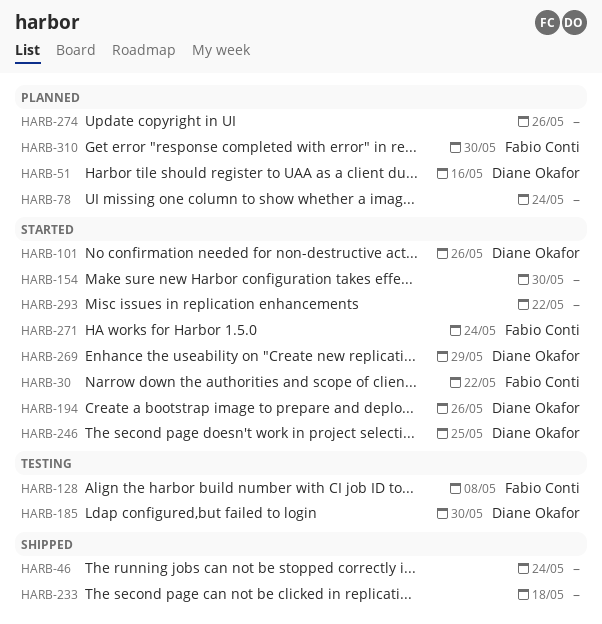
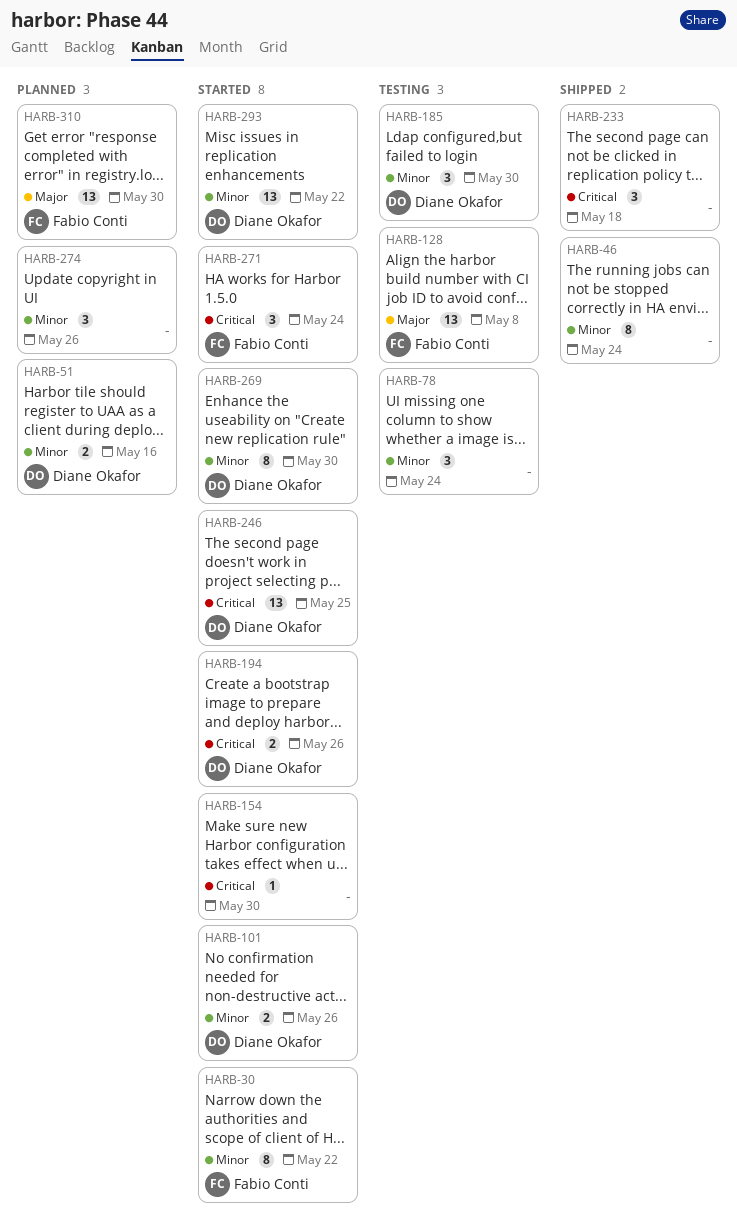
HARB-78, status: Planned -> Testing
HARB-269, due: May 29 -> May 30
HARB-293, owner: none -> Diane Okafor

